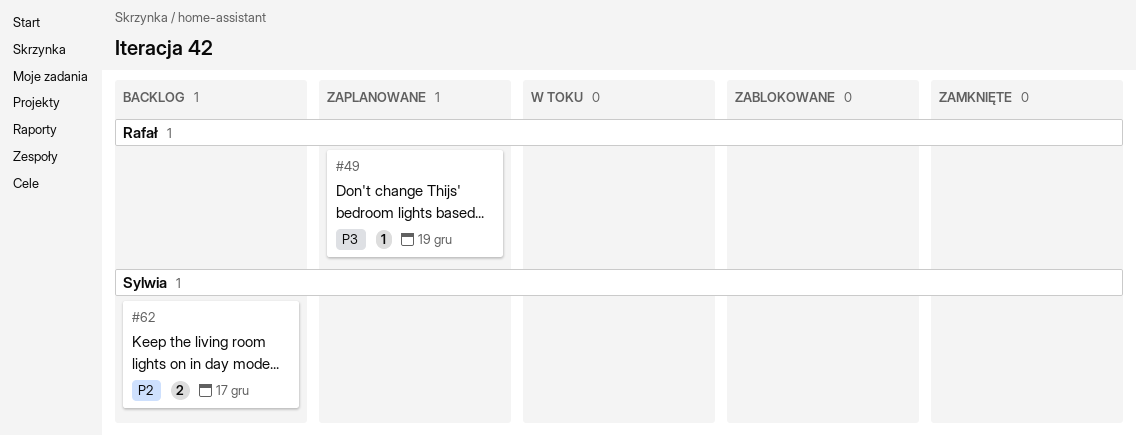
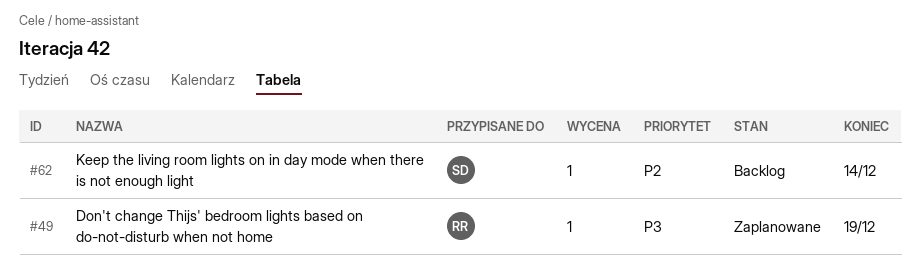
#62, estimate: 2 -> 1
#62, due: Dec 17 -> Dec 14

